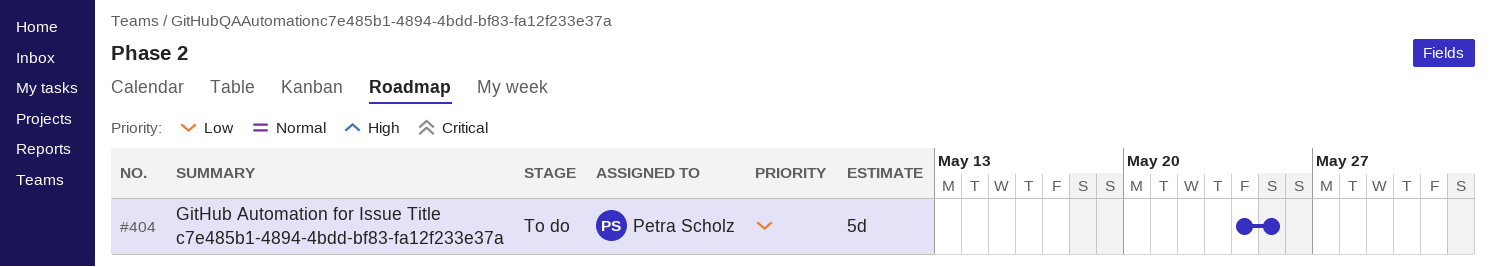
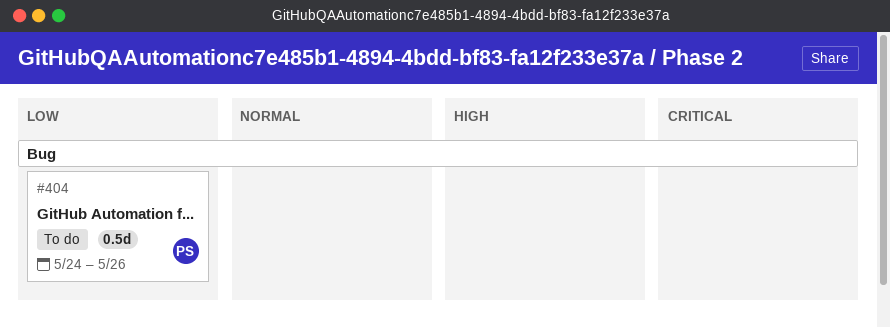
#404, estimate: 5d -> 0.5d
#404, due: May 25 -> May 26

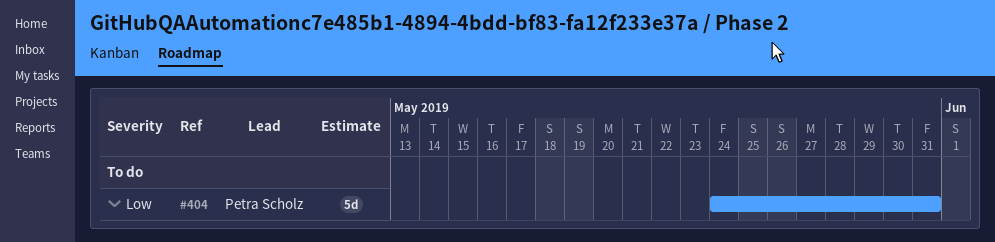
#404, estimate: 0.5d -> 5d
#404, due: May 26 -> May 31

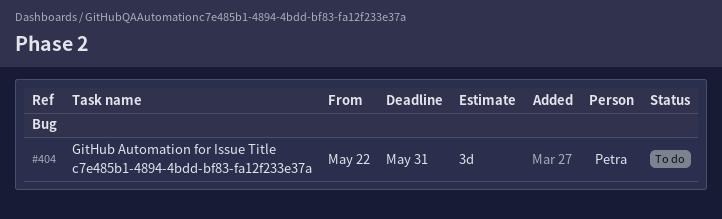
#404, estimate: 5d -> 3d
#404, start: May 24 -> May 22

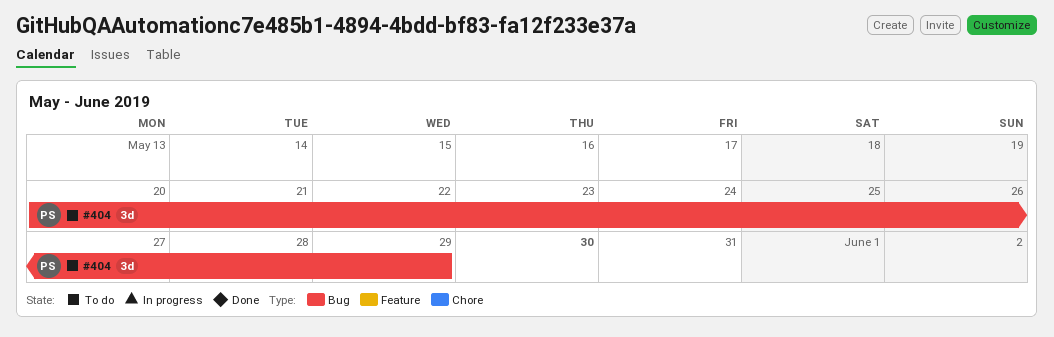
#404, start: May 22 -> May 20
#404, due: May 31 -> May 29

